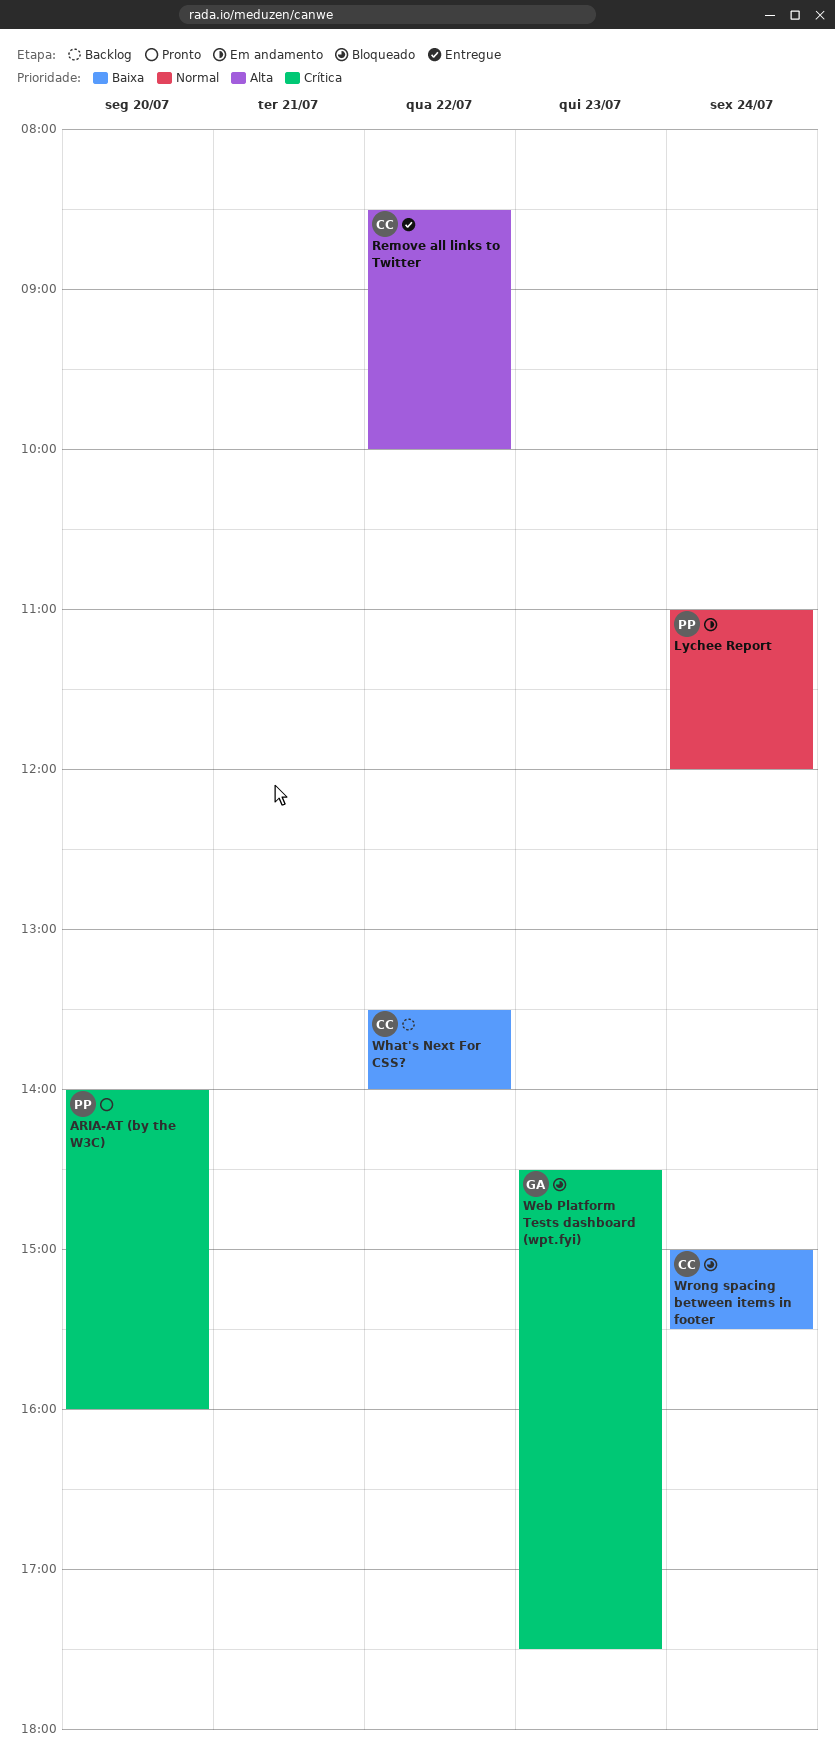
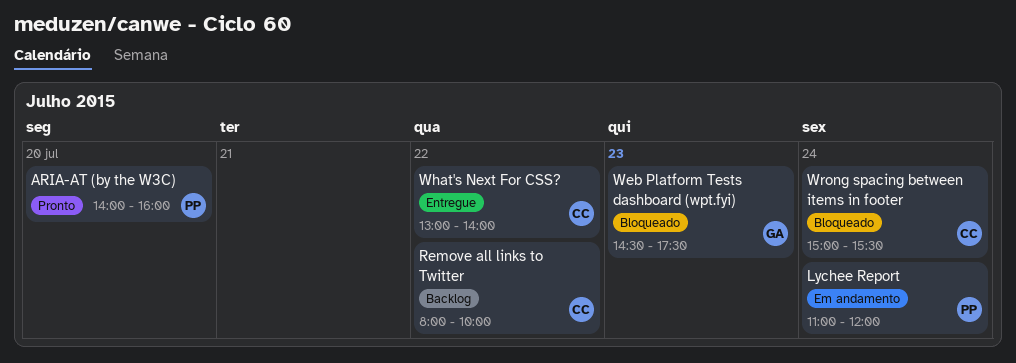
Remove all links to Twitter, status: Entregue -> Backlog
Remove all links to Twitter, begins: 08:30 -> 08:00
What's Next For CSS?, status: Backlog -> Entregue
What's Next For CSS?, begins: 13:30 -> 13:00

